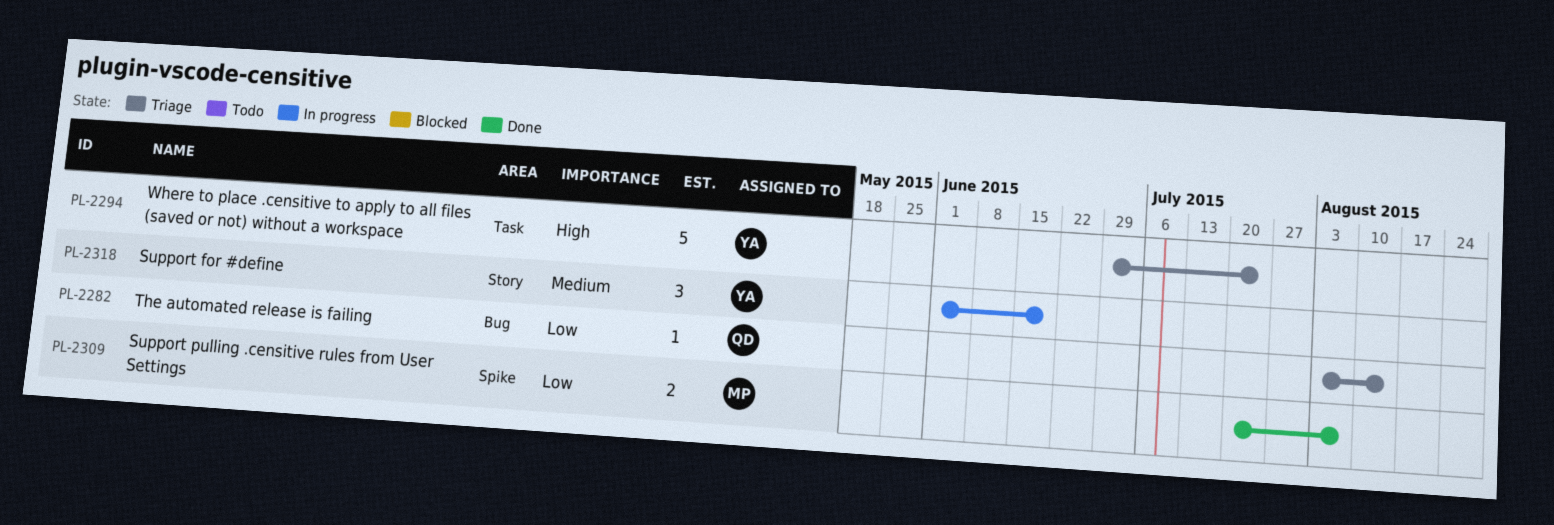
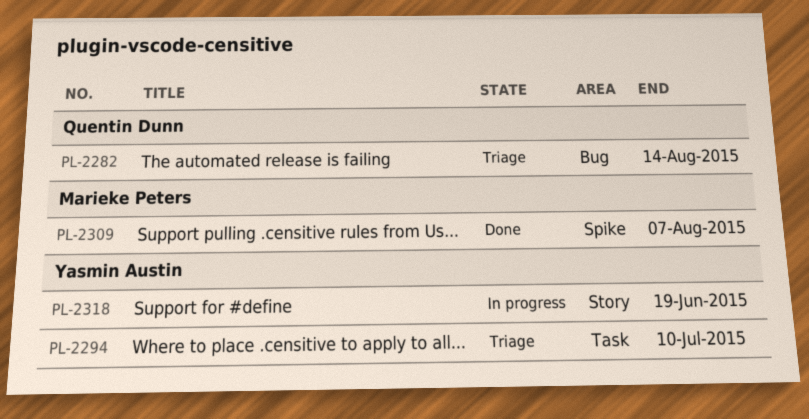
PL-2294, due: Jul 24 -> Jul 10

